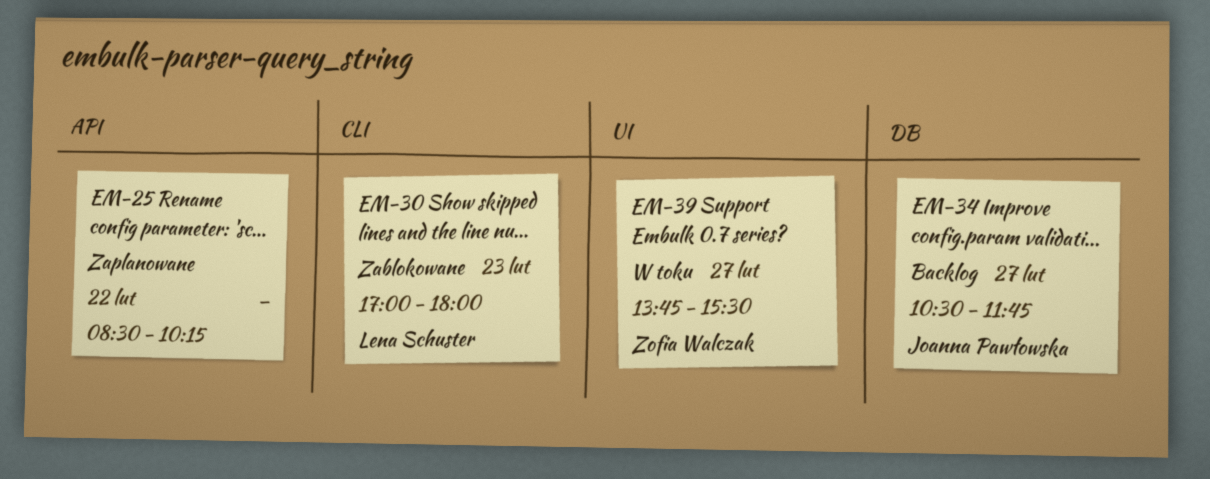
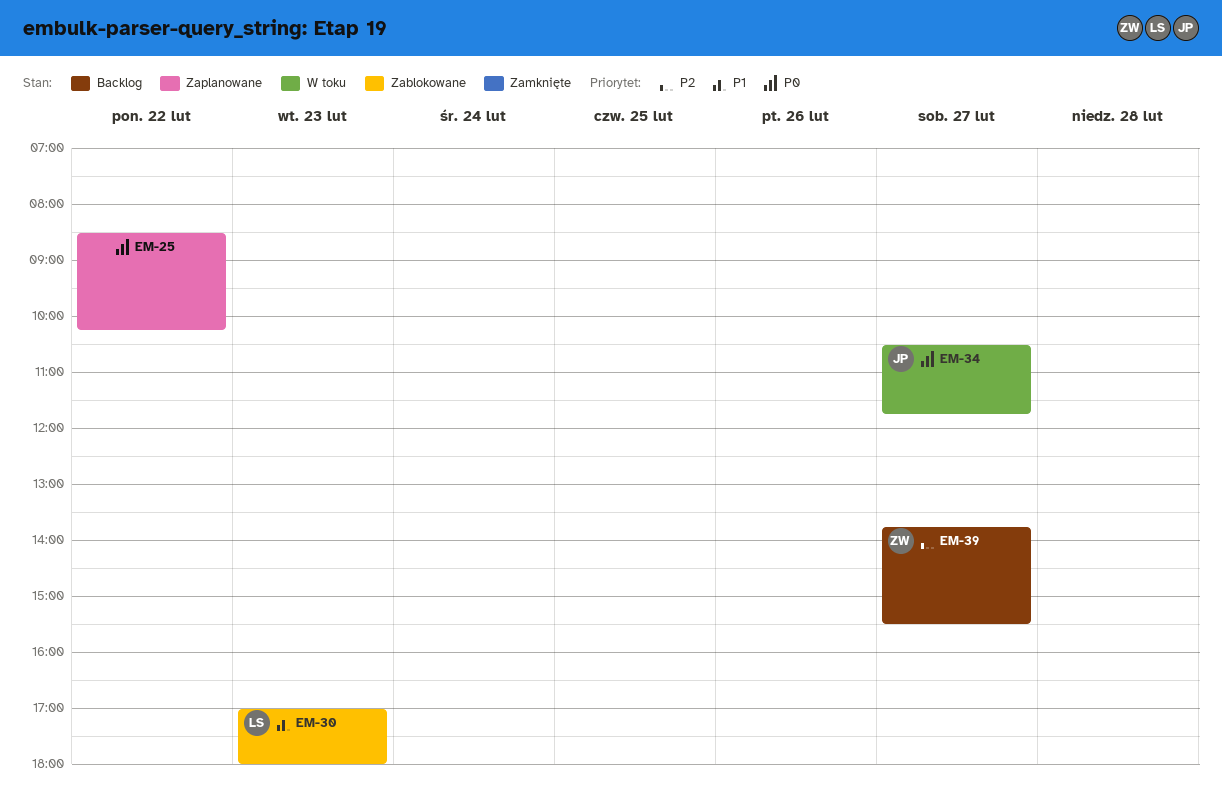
EM-34, status: Backlog -> W toku
EM-39, status: W toku -> Backlog

